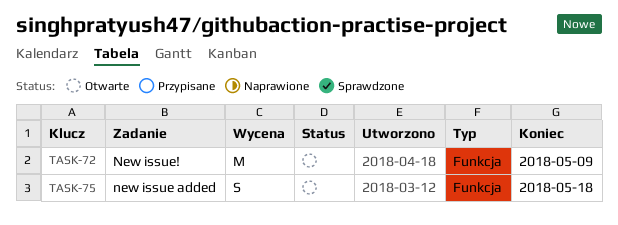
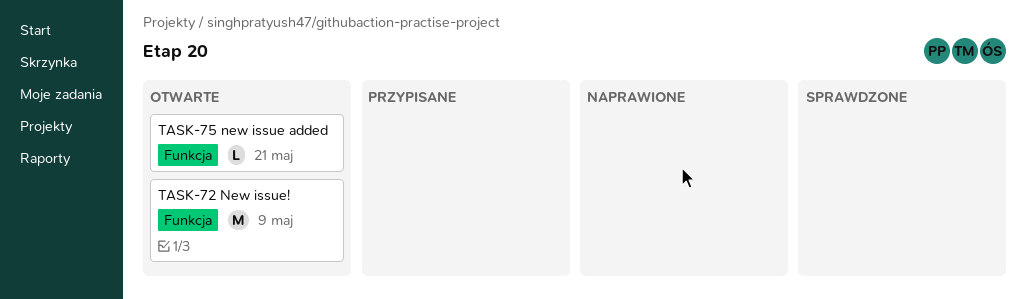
TASK-75, estimate: S -> L
TASK-75, due: May 18 -> May 21

